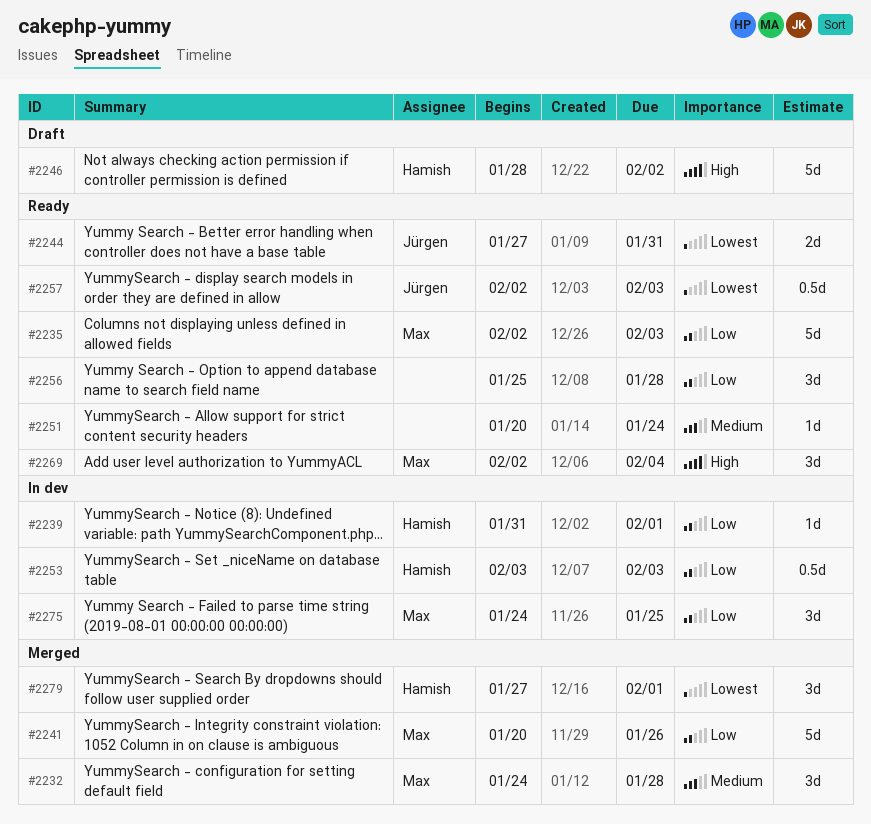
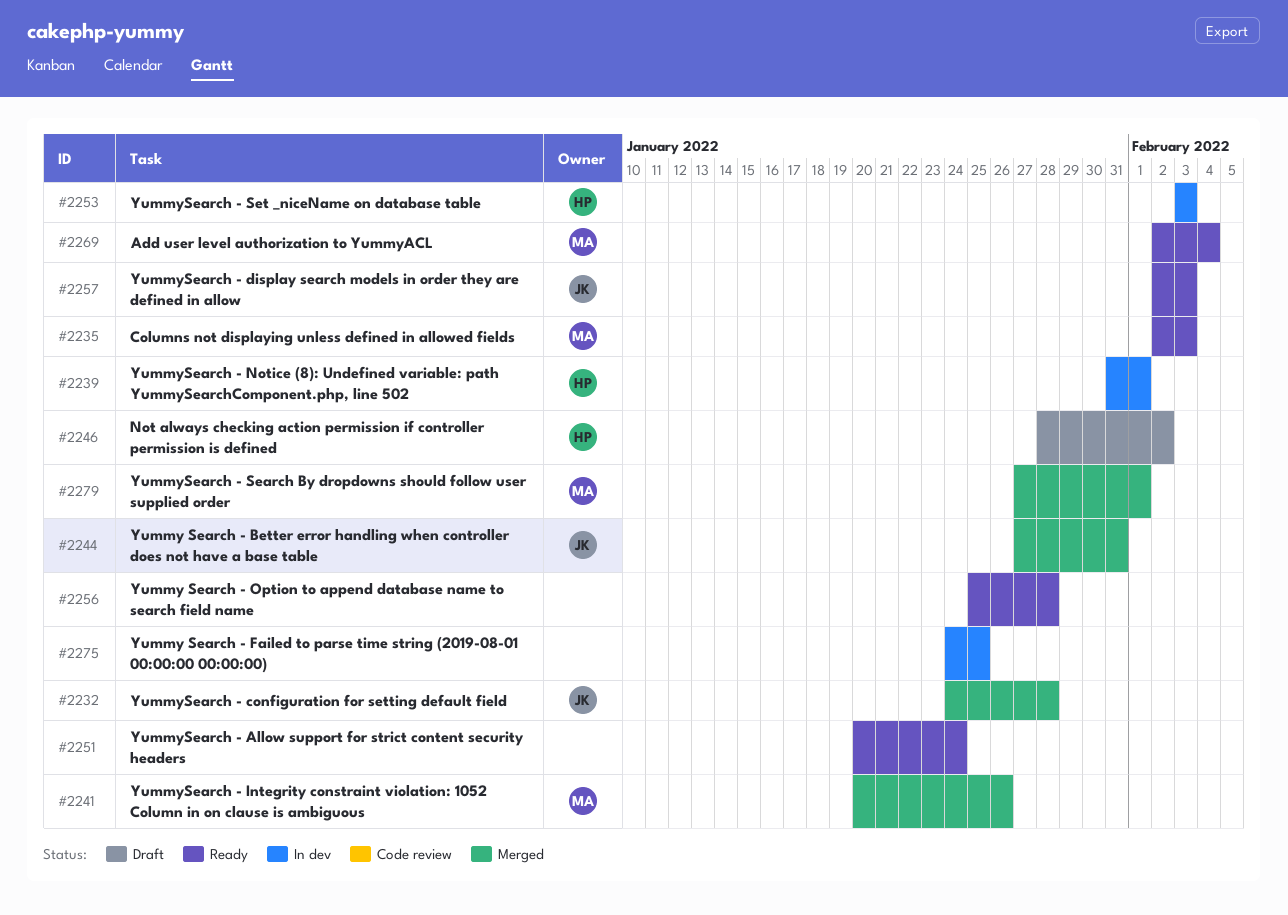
#2232, owner: Max -> Jürgen
#2244, status: Ready -> Merged
#2275, owner: Max -> none
#2279, owner: Hamish -> Max

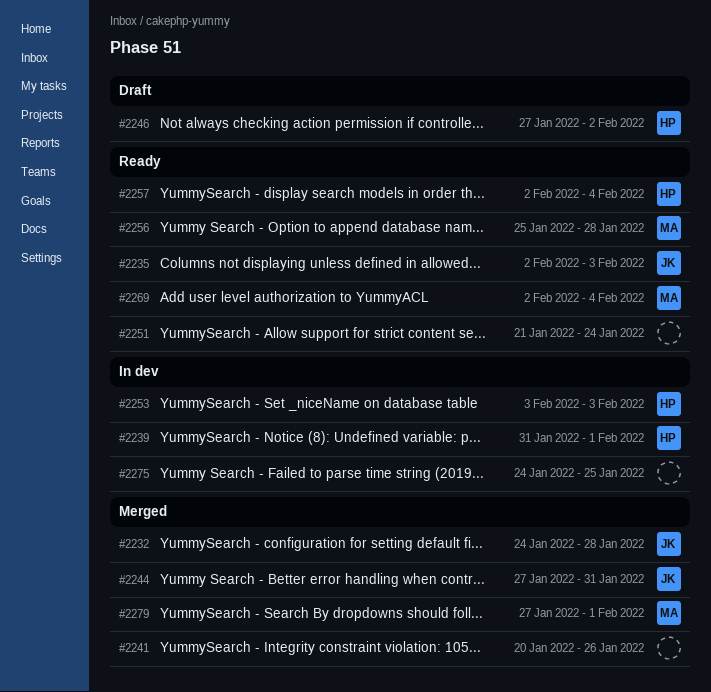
#2235, owner: MA -> JK
#2241, owner: MA -> none
#2246, start: Jan 28 -> Jan 27
#2251, start: Jan 20 -> Jan 21
#2256, owner: none -> MA
#2257, owner: JK -> HP
#2257, due: Feb 3 -> Feb 4

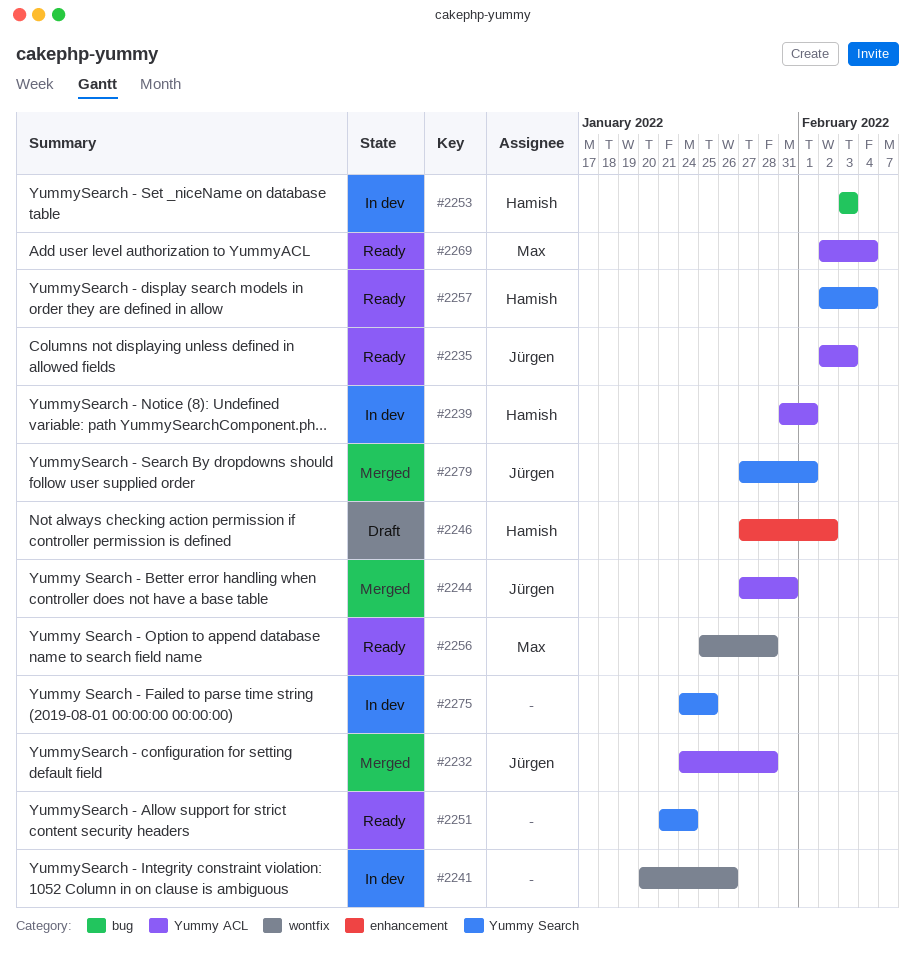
#2241, status: Merged -> In dev
#2279, owner: Max -> Jürgen

